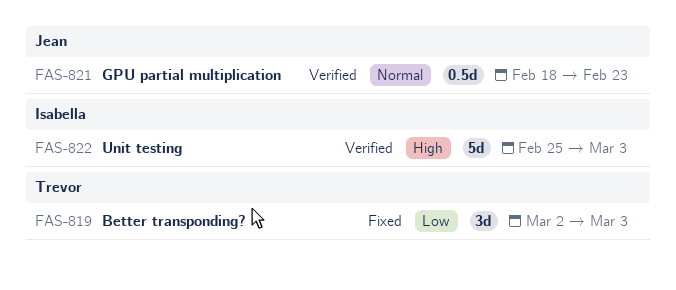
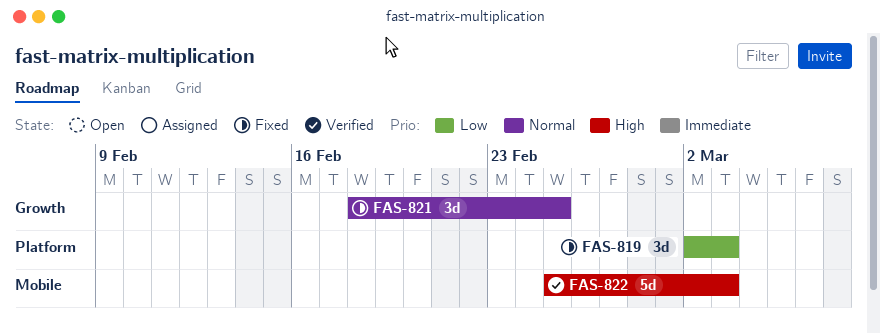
FAS-821, status: Verified -> Fixed
FAS-821, estimate: 0.5d -> 3d
FAS-821, due: Feb 23 -> Feb 25

